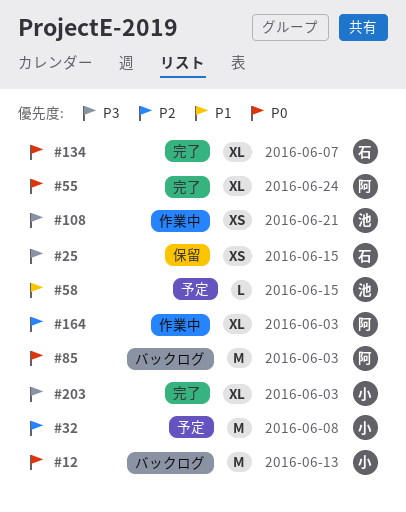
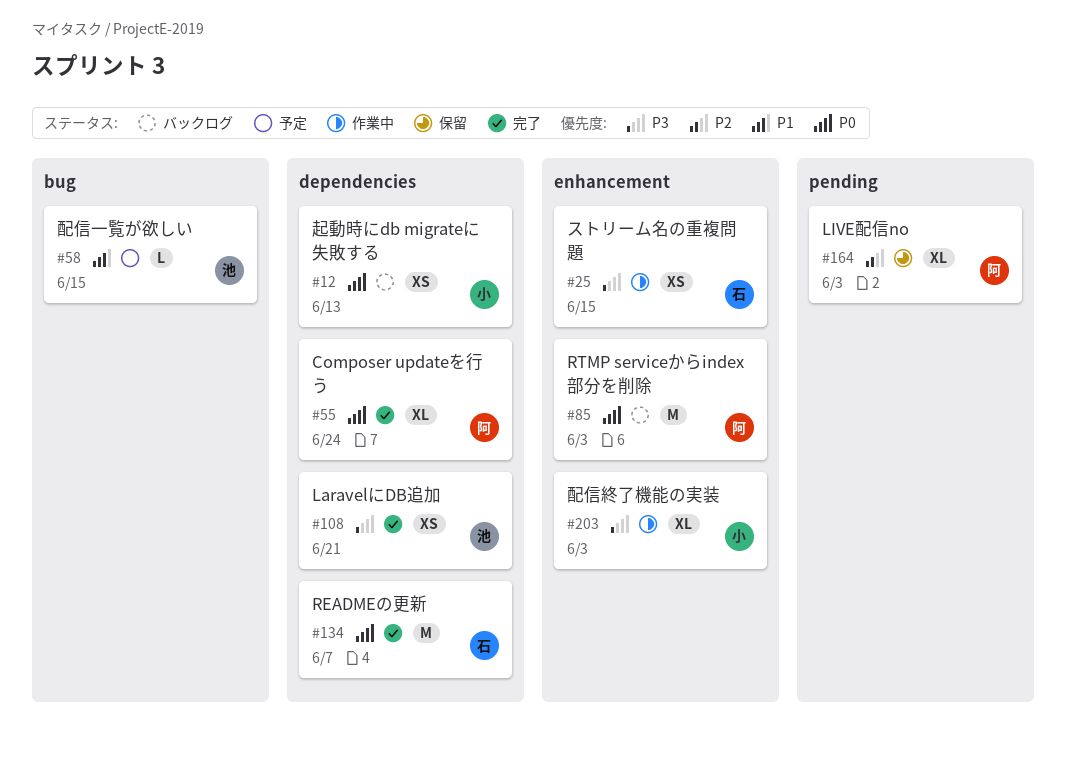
#12, estimate: M -> XS
#25, status: 保留 -> 作業中
#32: present -> none
#108, status: 作業中 -> 完了
#134, estimate: XL -> M
#164, status: 作業中 -> 保留
#203, status: 完了 -> 作業中

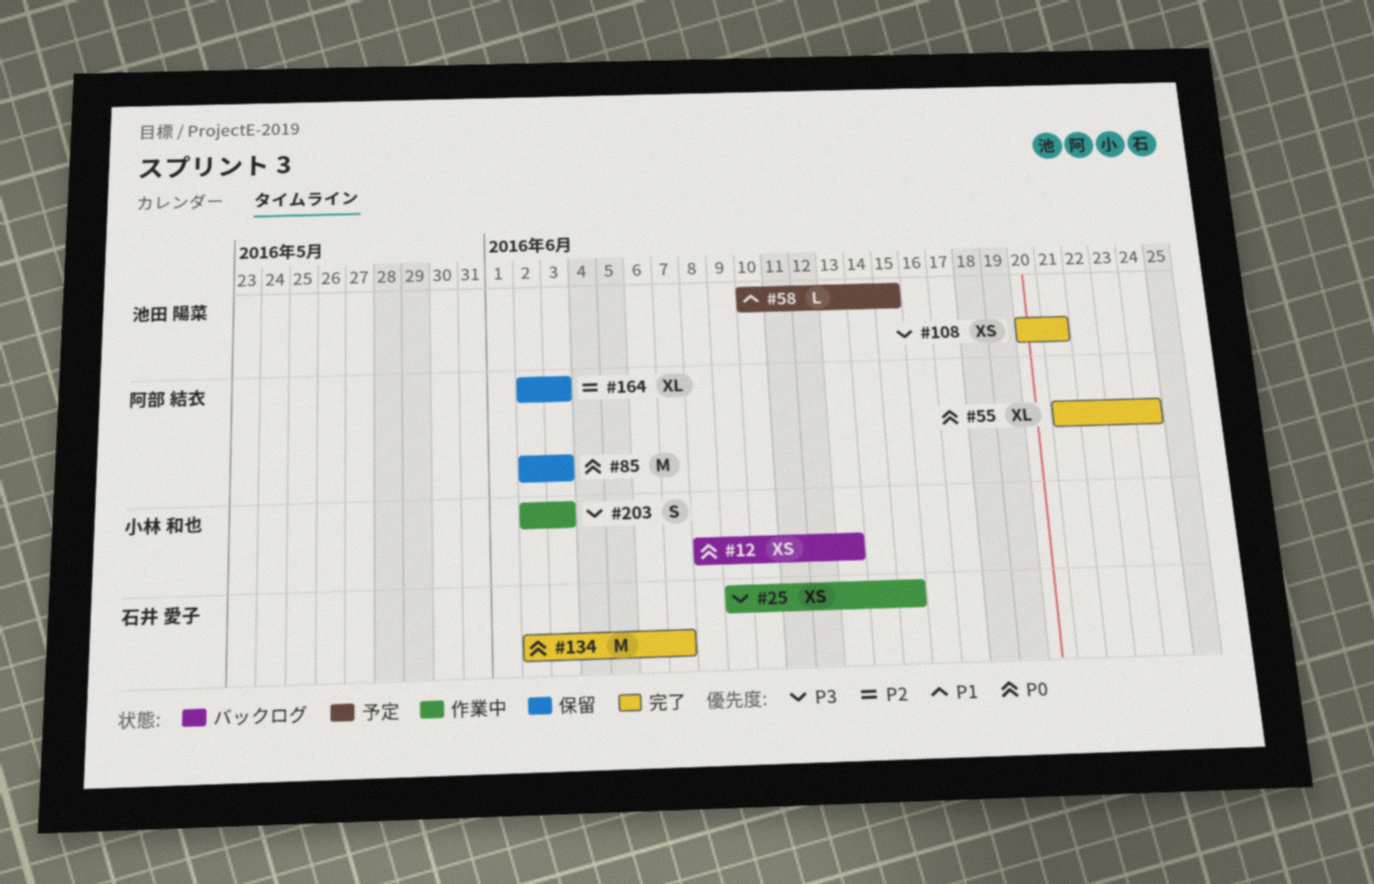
#85, status: バックログ -> 保留
#203, estimate: XL -> S

